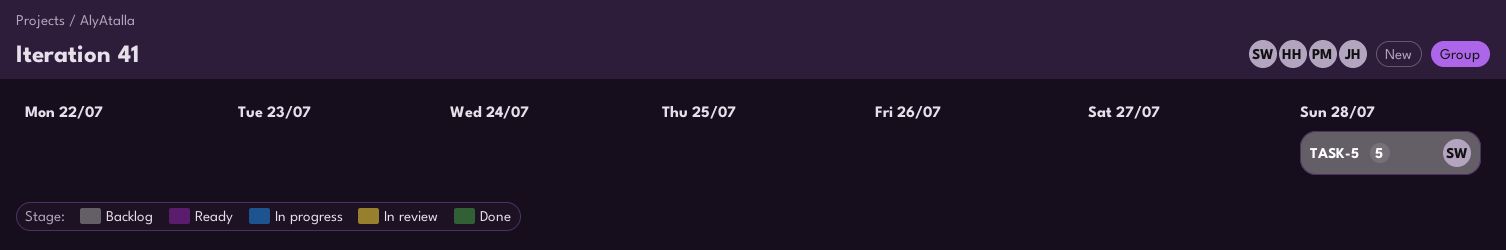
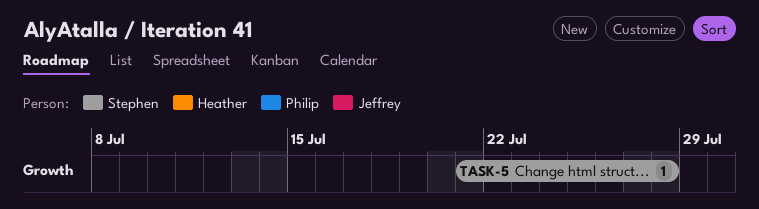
TASK-5, estimate: 5 -> 1

